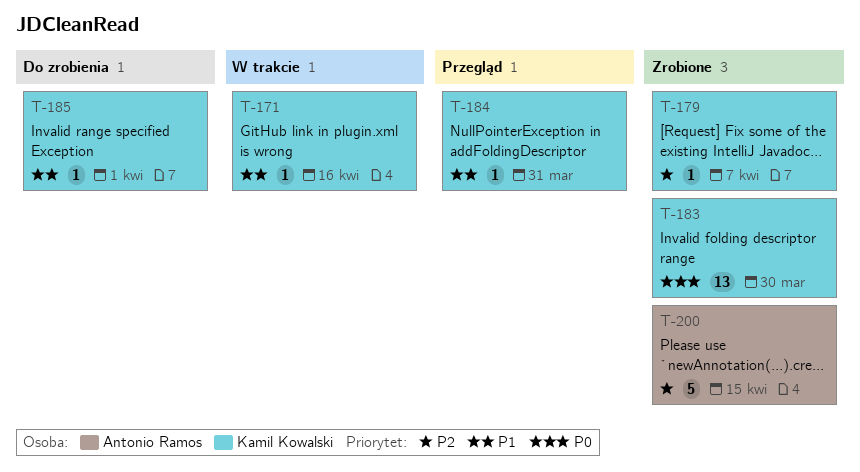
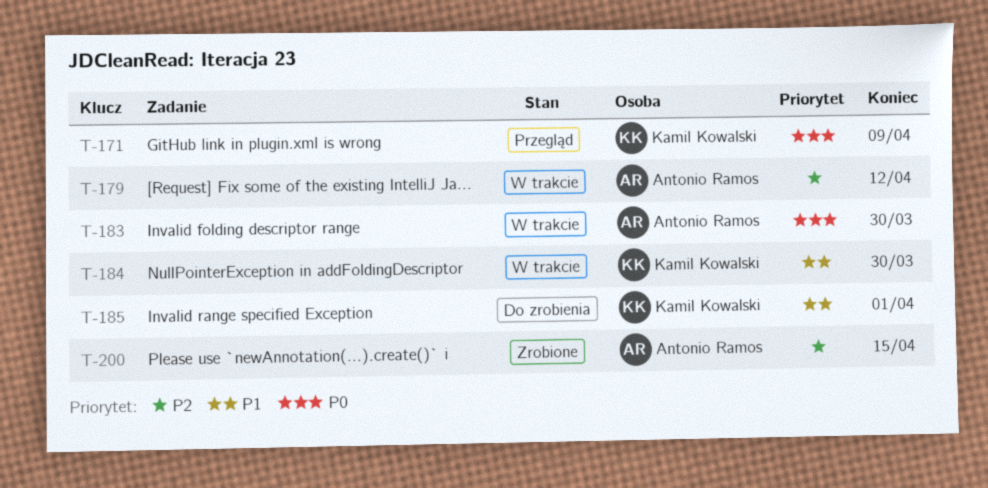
T-171, status: W trakcie -> Przegląd
T-171, priority: P1 -> P0
T-171, due: Apr 16 -> Apr 9
T-179, status: Zrobione -> W trakcie
T-179, owner: Kamil Kowalski -> Antonio Ramos
T-179, due: Apr 7 -> Apr 12
T-183, status: Zrobione -> W trakcie
T-183, owner: Kamil Kowalski -> Antonio Ramos
T-184, status: Przegląd -> W trakcie
T-184, due: Mar 31 -> Mar 30

